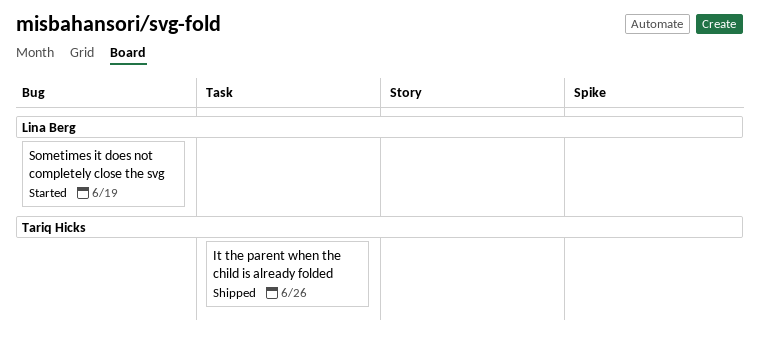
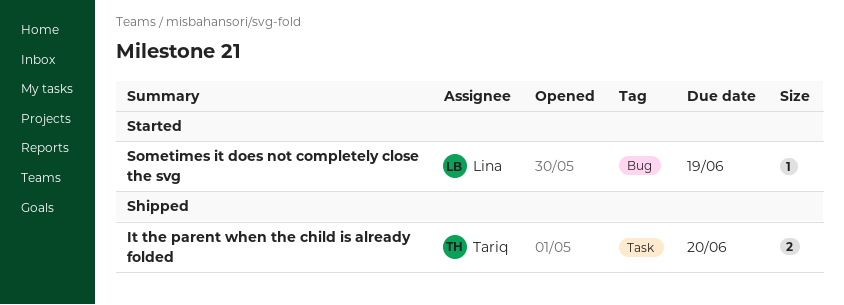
It the parent when the child is already folded, due: Jun 26 -> Jun 20

